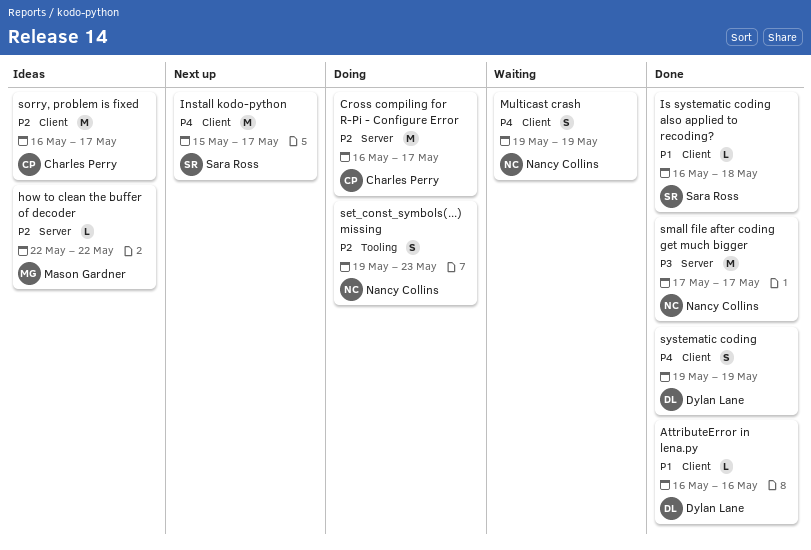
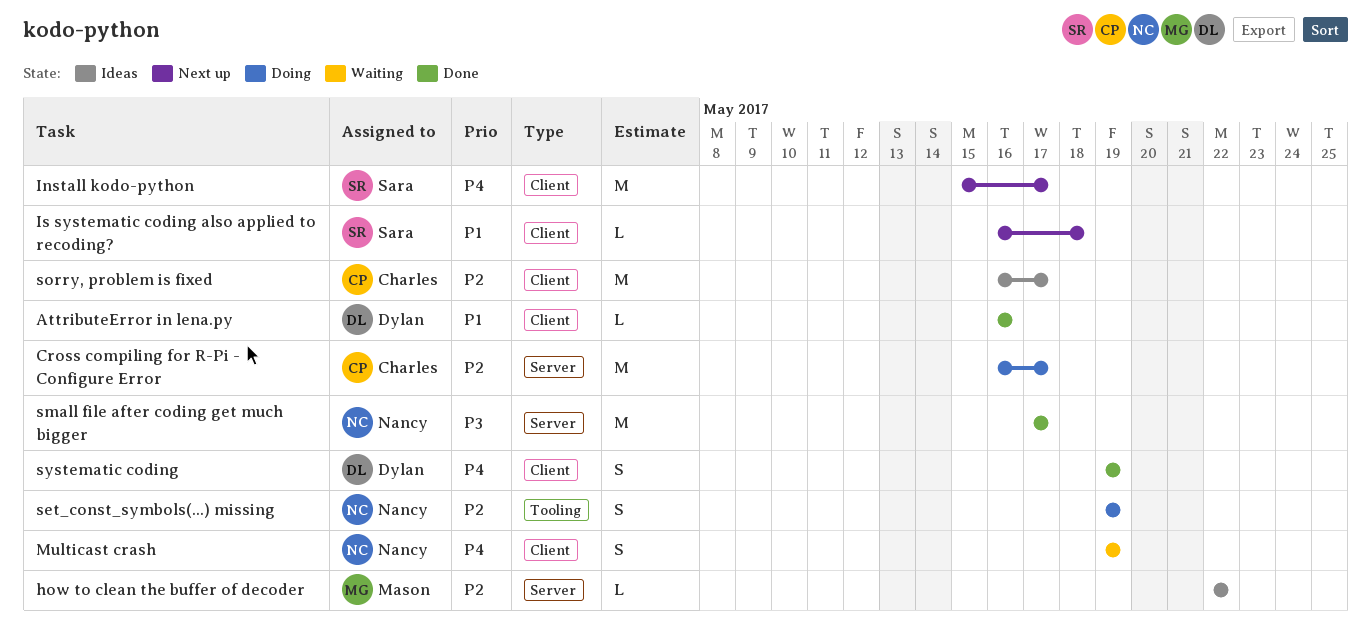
Is systematic coding also applied to recoding?, status: Done -> Next up
set_const_symbols(...) missing, due: May 23 -> May 19

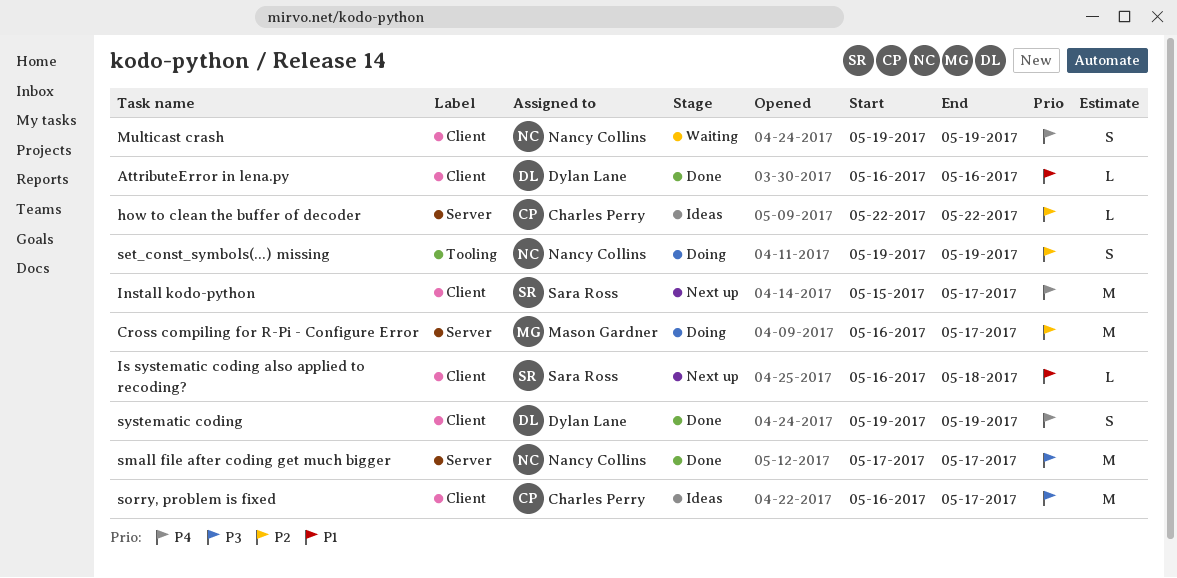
Cross compiling for R-Pi - Configure Error, owner: Charles Perry -> Mason Gardner
how to clean the buffer of decoder, owner: Mason Gardner -> Charles Perry
sorry, problem is fixed, priority: P2 -> P3

